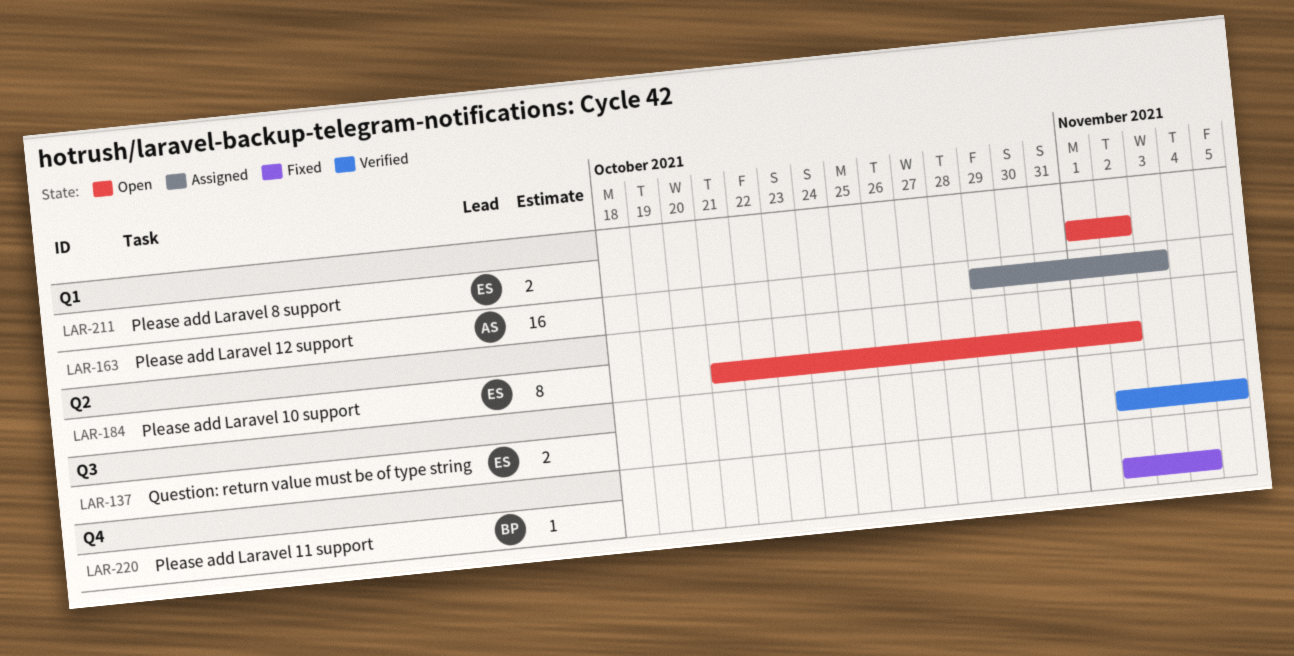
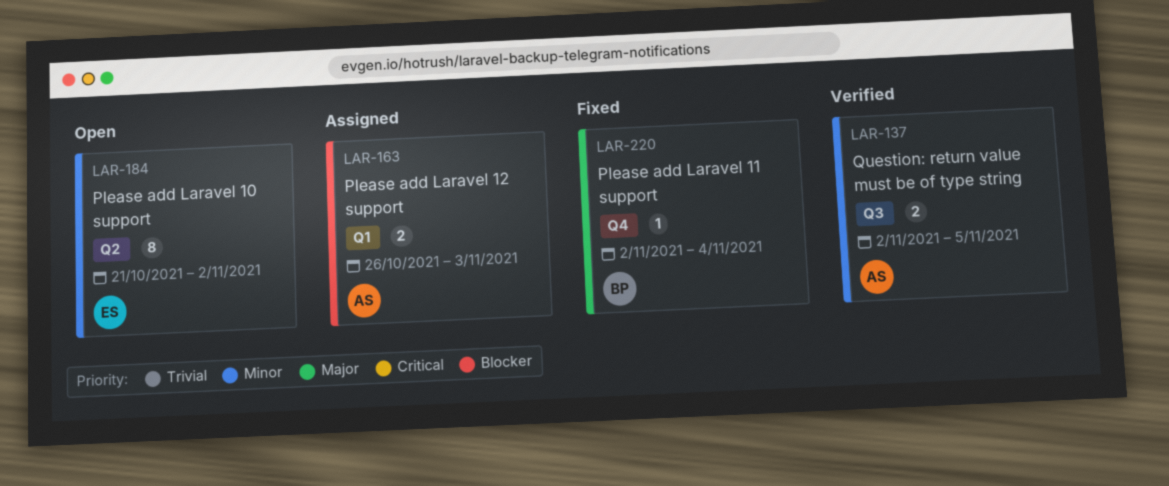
LAR-137, owner: ES -> AS
LAR-163, estimate: 16 -> 2
LAR-163, start: Oct 29 -> Oct 26
LAR-211: present -> none

